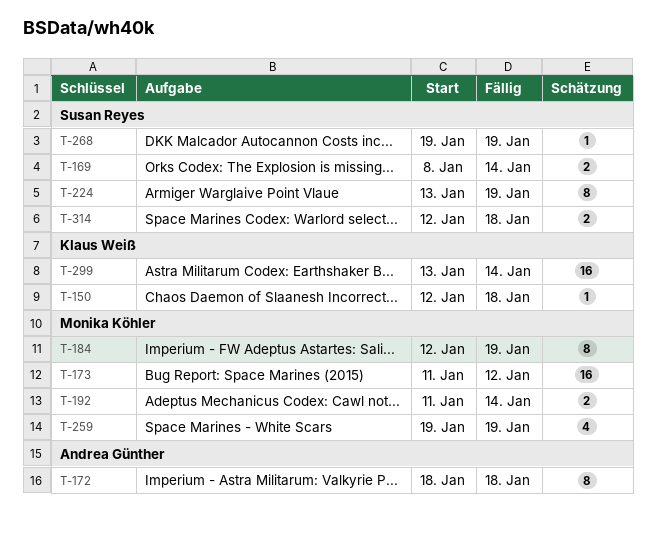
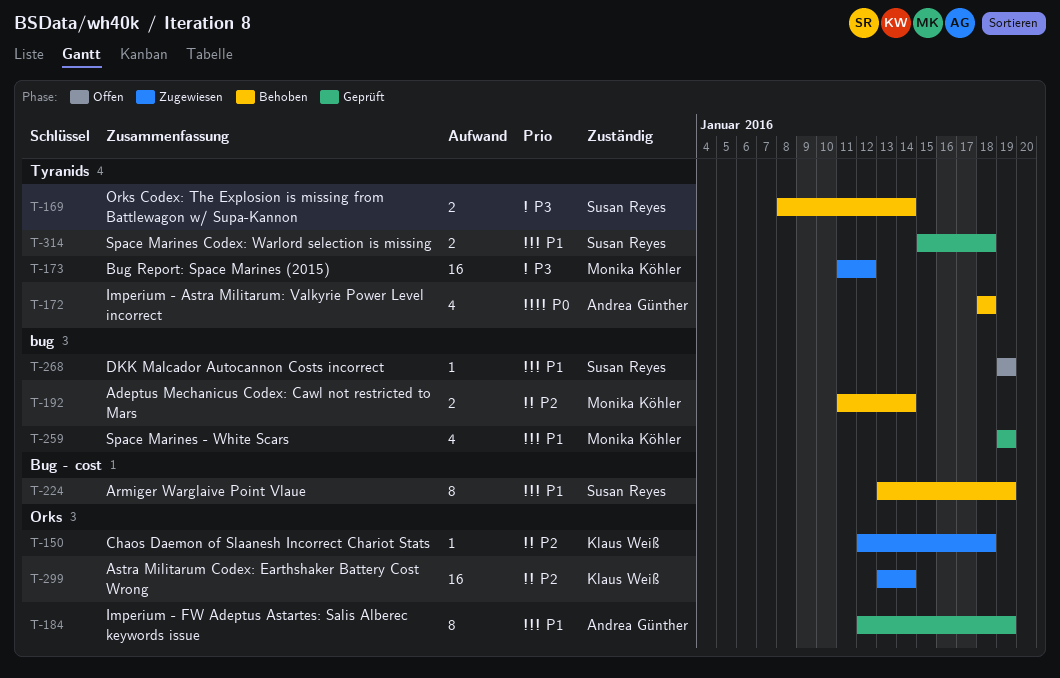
T-172, estimate: 8 -> 4
T-184, owner: Monika Köhler -> Andrea Günther
T-314, start: Jan 12 -> Jan 15

